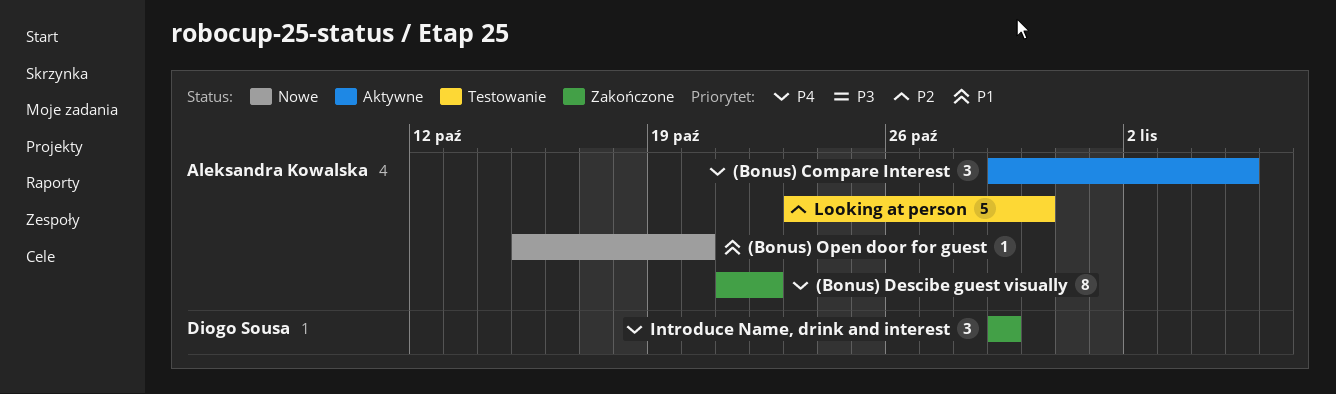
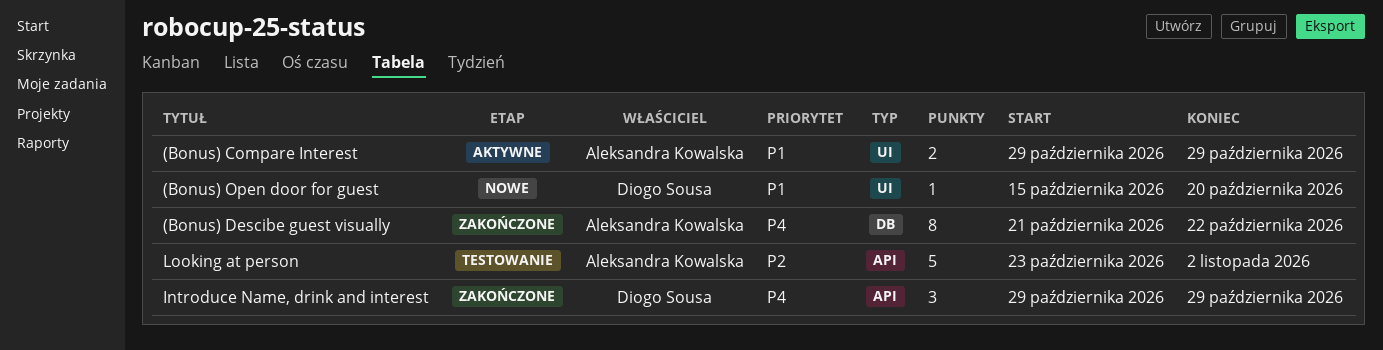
(Bonus) Compare Interest, priority: P4 -> P1
(Bonus) Compare Interest, estimate: 3 -> 2
(Bonus) Compare Interest, due: Nov 5 -> Oct 29
(Bonus) Open door for guest, owner: Aleksandra Kowalska -> Diogo Sousa
Looking at person, due: Oct 30 -> Nov 2

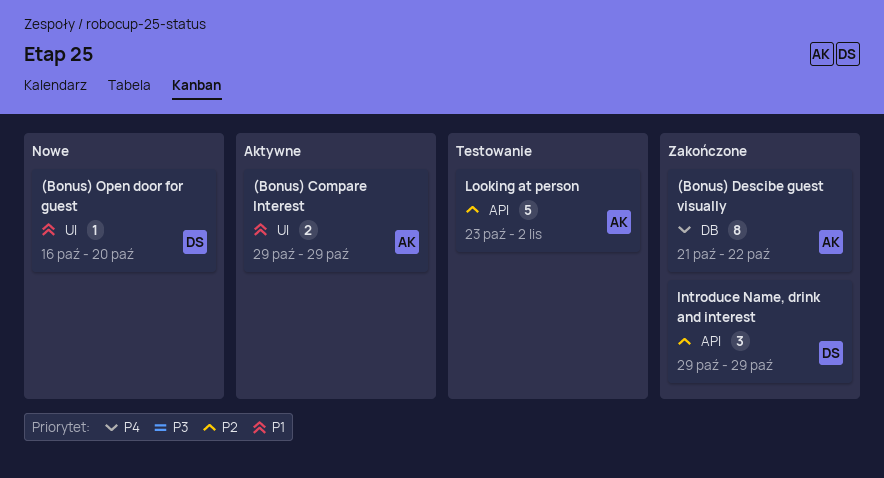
(Bonus) Open door for guest, start: Oct 15 -> Oct 16
Introduce Name, drink and interest, priority: P4 -> P2

